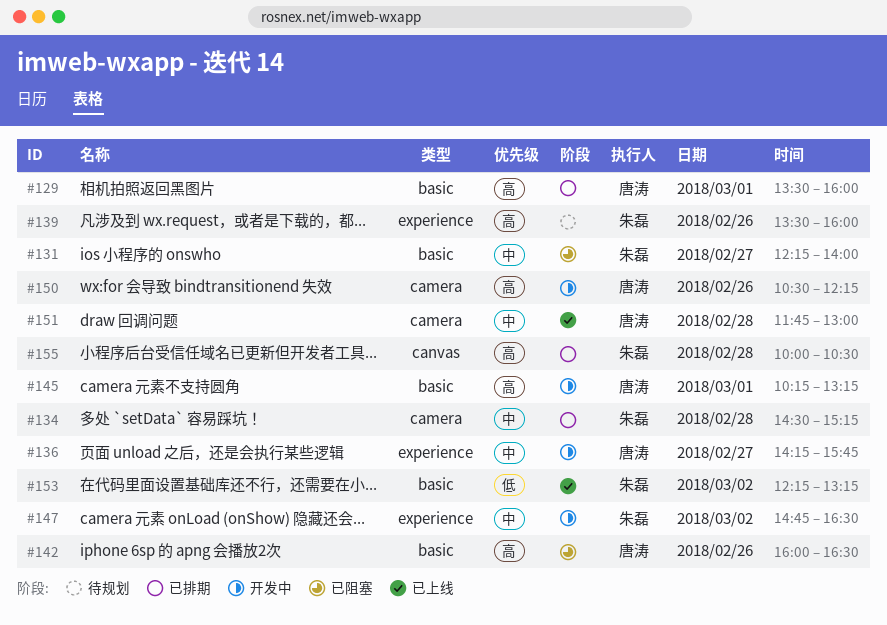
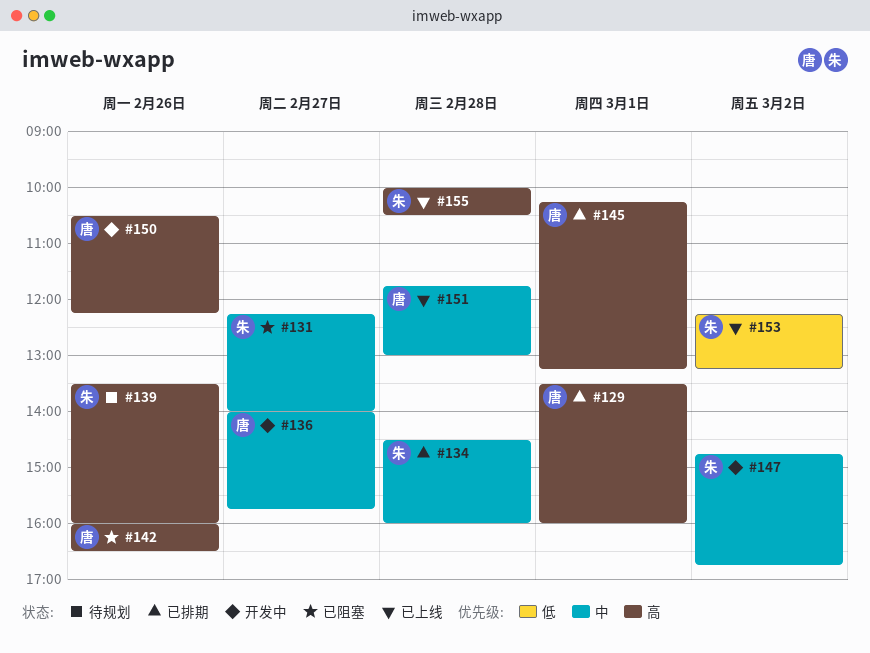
#134, ends: 15:15 -> 16:00
#136, begins: 14:15 -> 14:00
#145, status: 开发中 -> 已排期
#147, ends: 16:30 -> 16:45
#155, status: 已排期 -> 已上线

